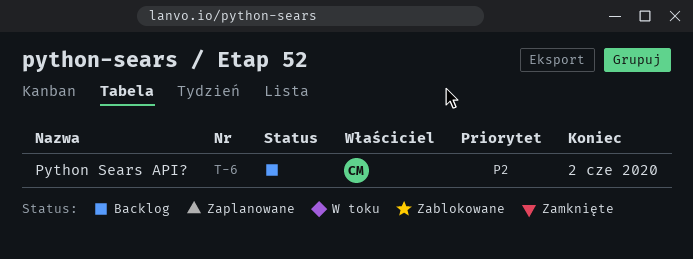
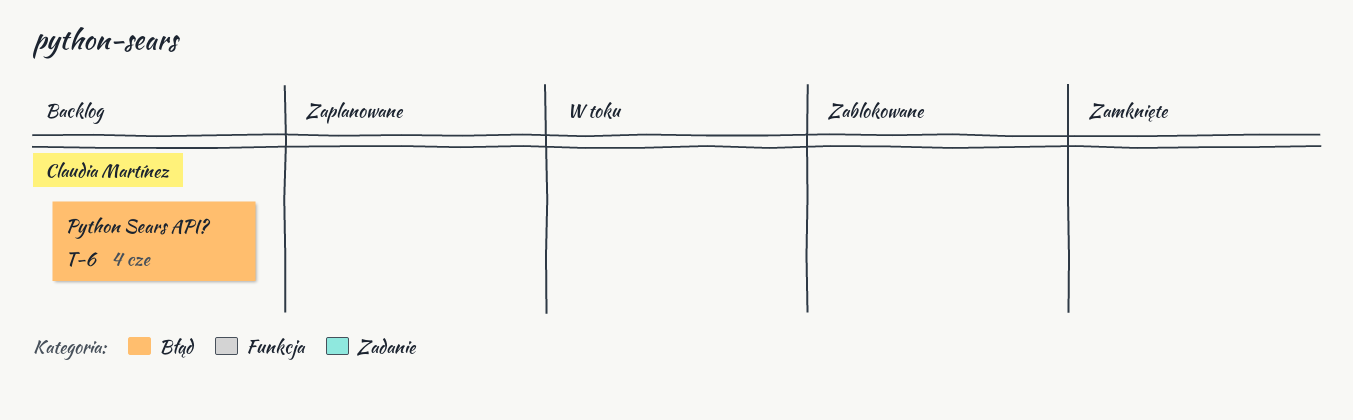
T-6, due: Jun 2 -> Jun 4

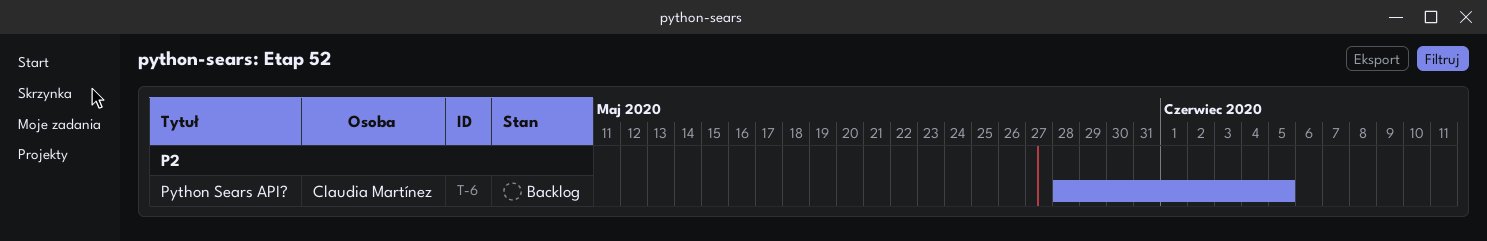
T-6, due: Jun 4 -> Jun 5

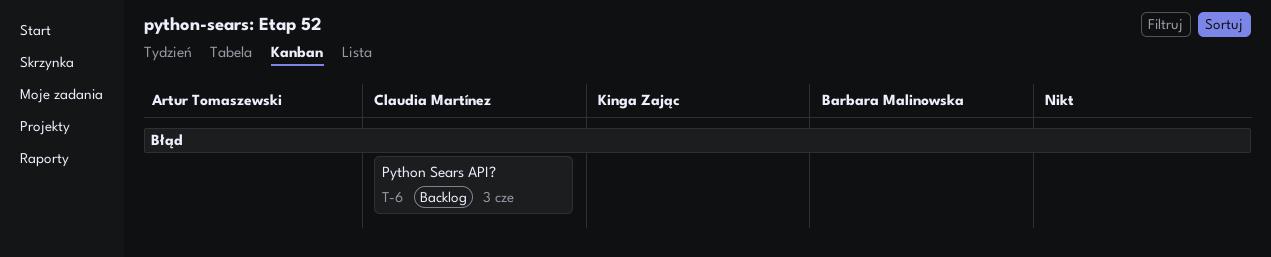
T-6, due: Jun 5 -> Jun 3

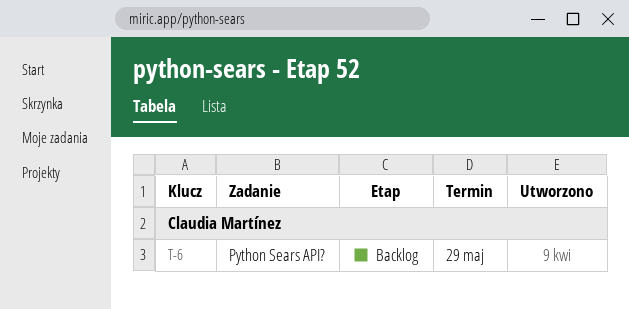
T-6, due: Jun 3 -> May 29

